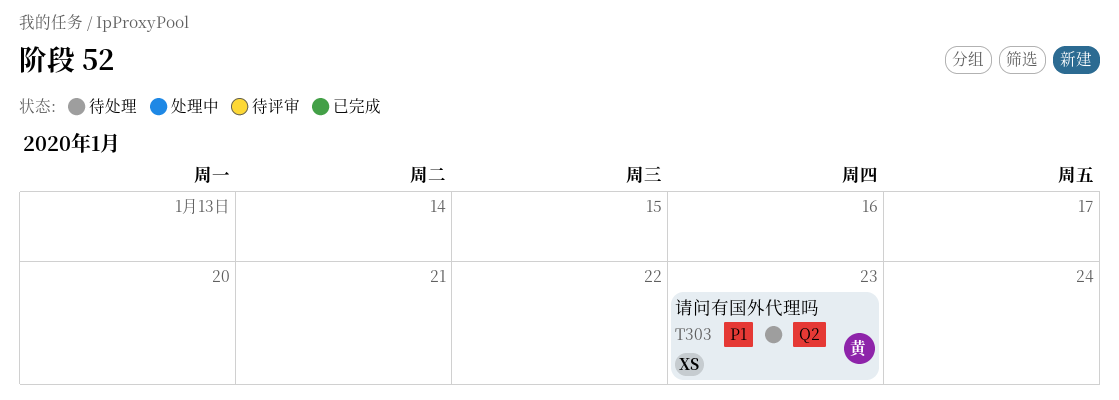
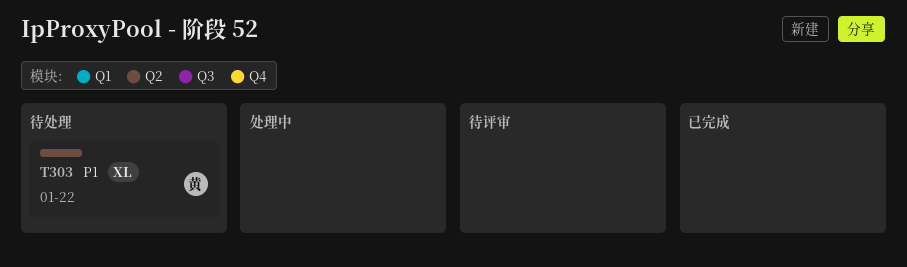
T303, estimate: XS -> XL
T303, due: Jan 23 -> Jan 22

